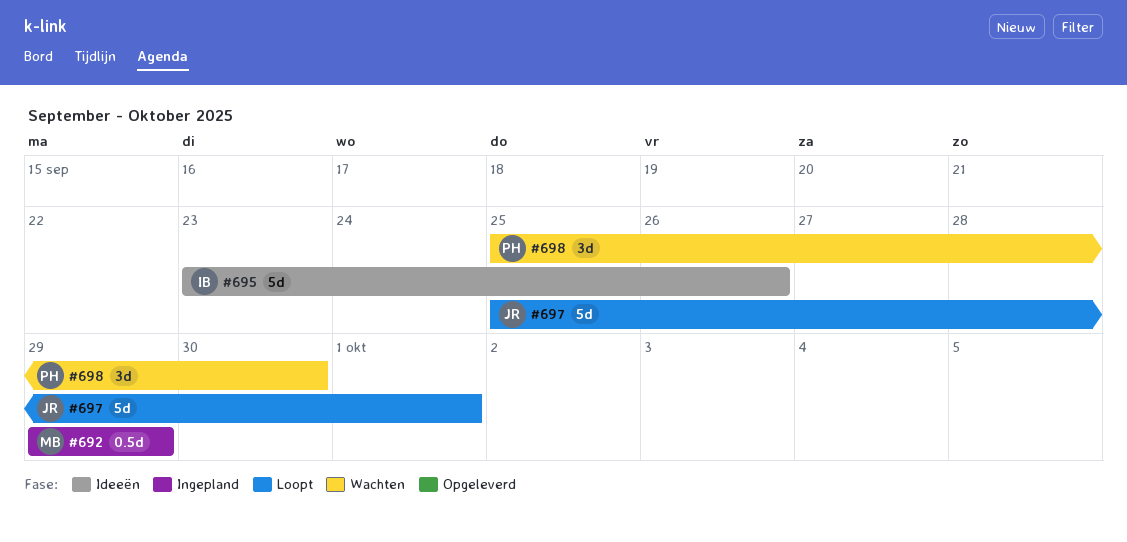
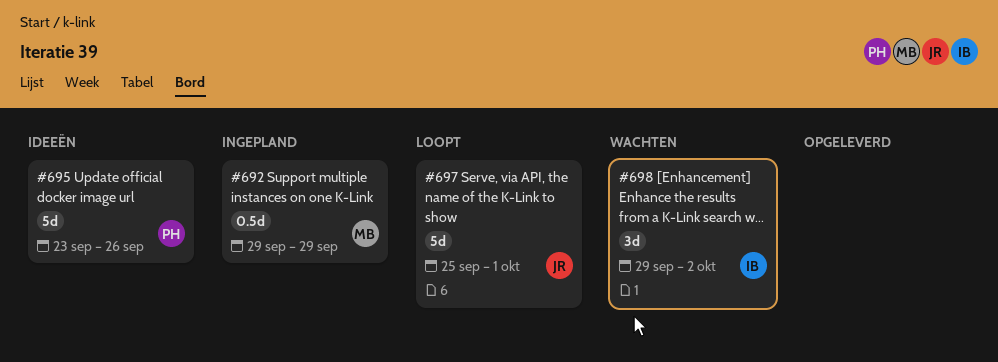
#695, owner: IB -> PH
#698, owner: PH -> IB
#698, start: Sep 25 -> Sep 29
#698, due: Sep 30 -> Oct 2

